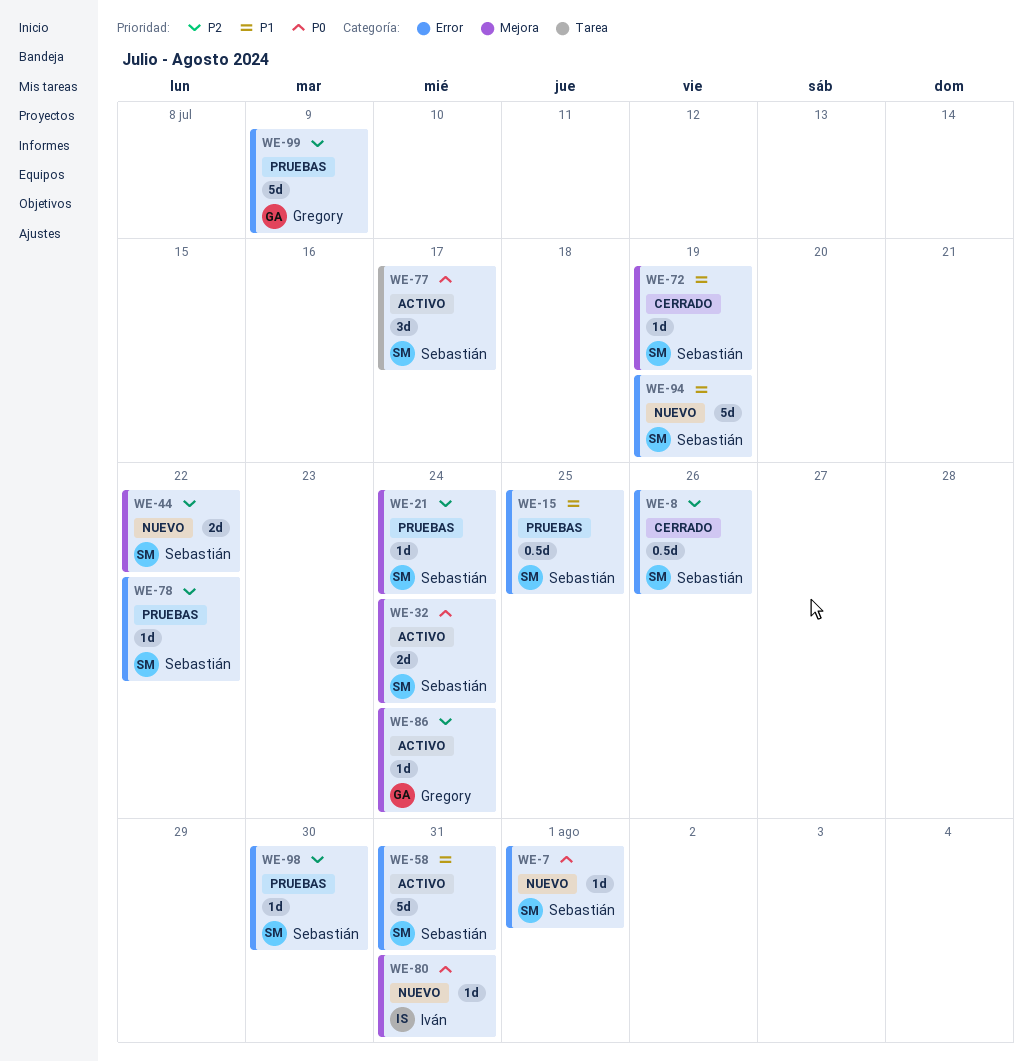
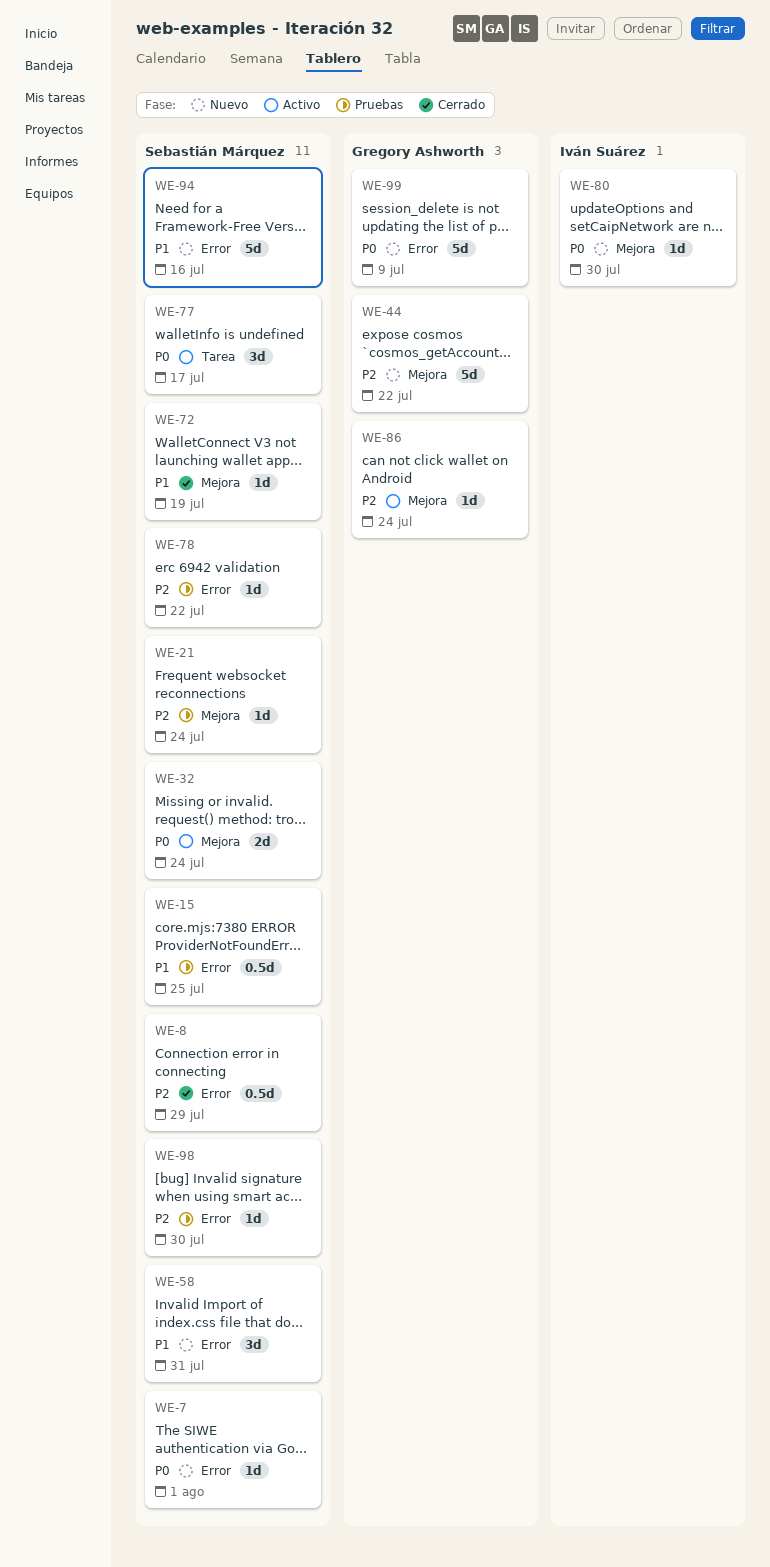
WE-8, due: Jul 26 -> Jul 29
WE-44, owner: Sebastián Márquez -> Gregory Ashworth
WE-44, estimate: 2d -> 5d
WE-58, status: Activo -> Nuevo
WE-58, estimate: 5d -> 3d
WE-80, due: Jul 31 -> Jul 30
WE-94, due: Jul 19 -> Jul 16
WE-99, status: Pruebas -> Nuevo
WE-99, priority: P2 -> P0

